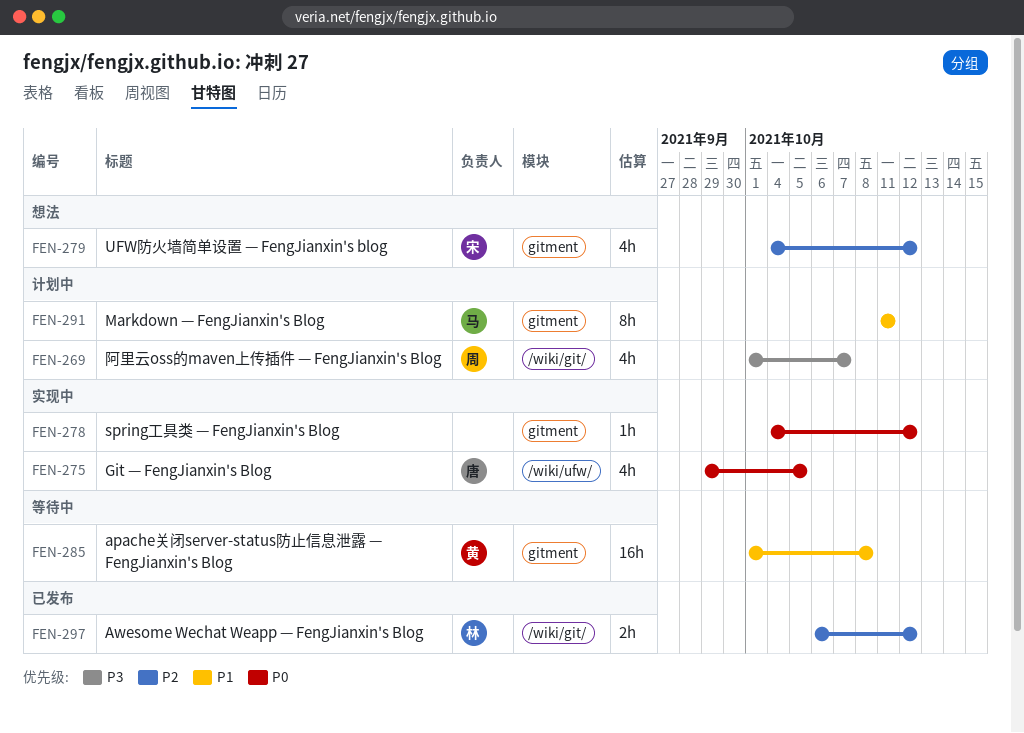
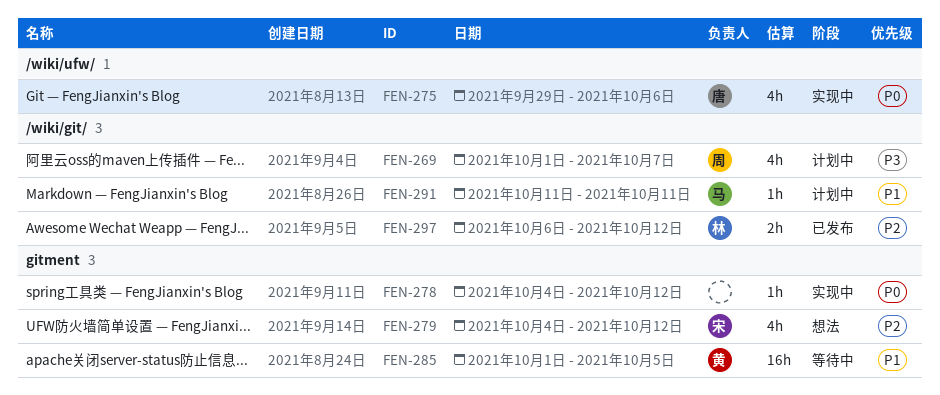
FEN-275, due: Oct 5 -> Oct 6
FEN-285, due: Oct 8 -> Oct 5
FEN-291, label: gitment -> /wiki/git/
FEN-291, estimate: 8h -> 1h

